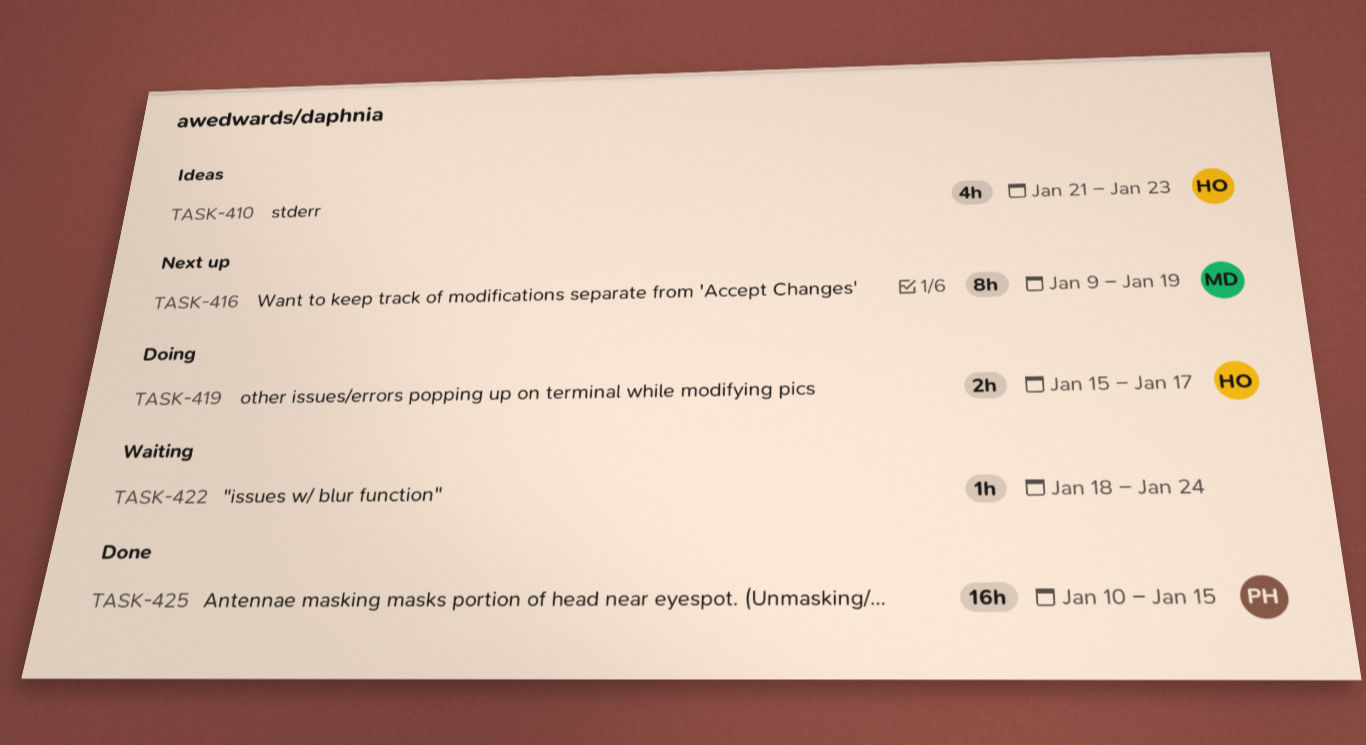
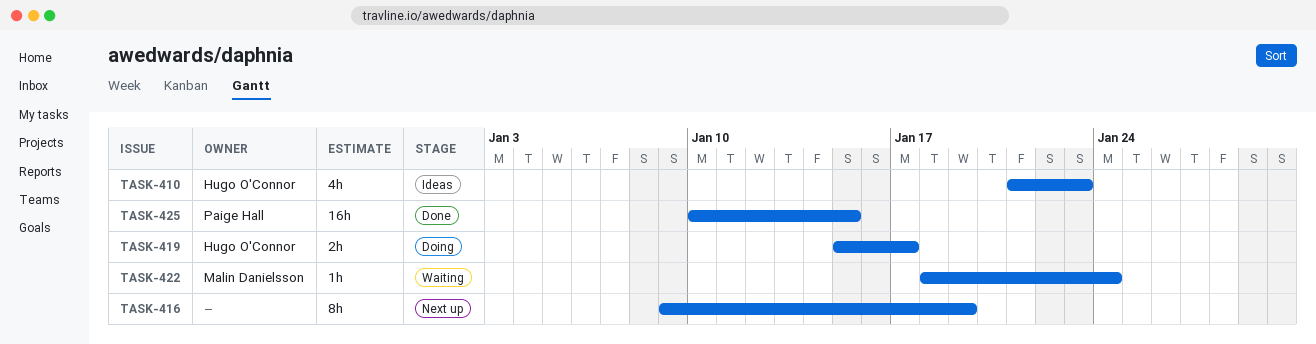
TASK-416, owner: Malin Danielsson -> none
TASK-422, owner: none -> Malin Danielsson

